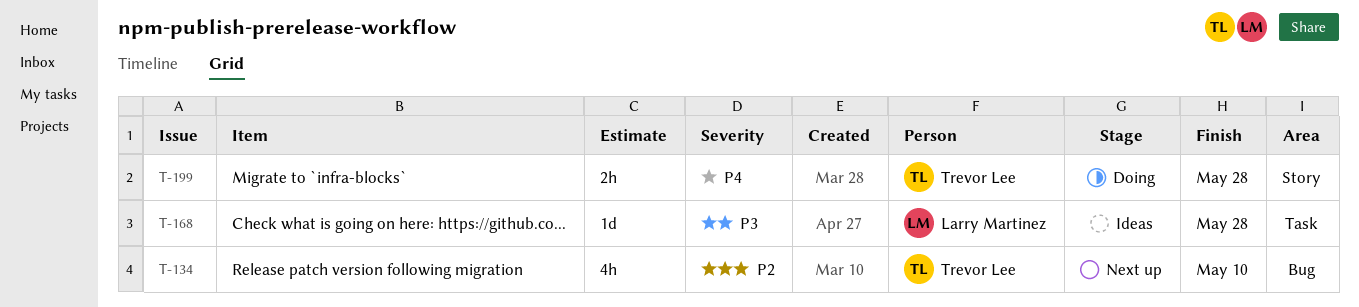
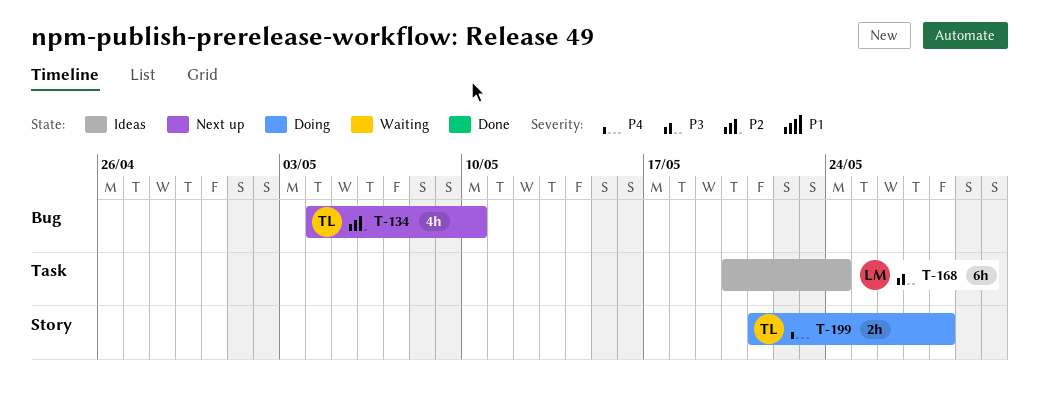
T-168, estimate: 1d -> 6h
T-168, due: May 28 -> May 24

